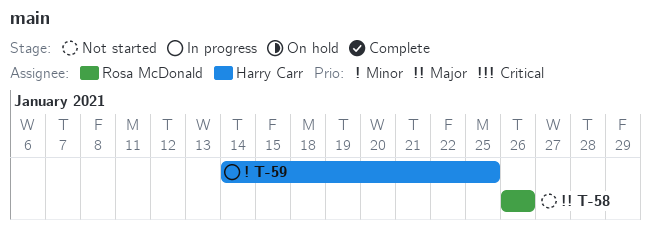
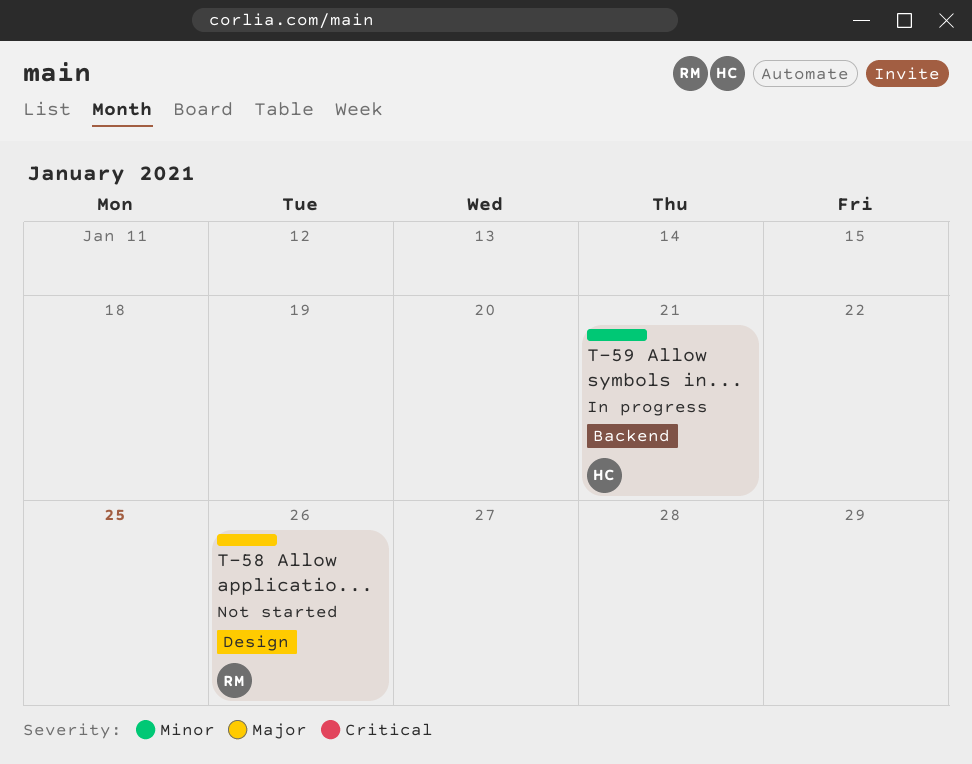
T-59, due: Jan 25 -> Jan 21

